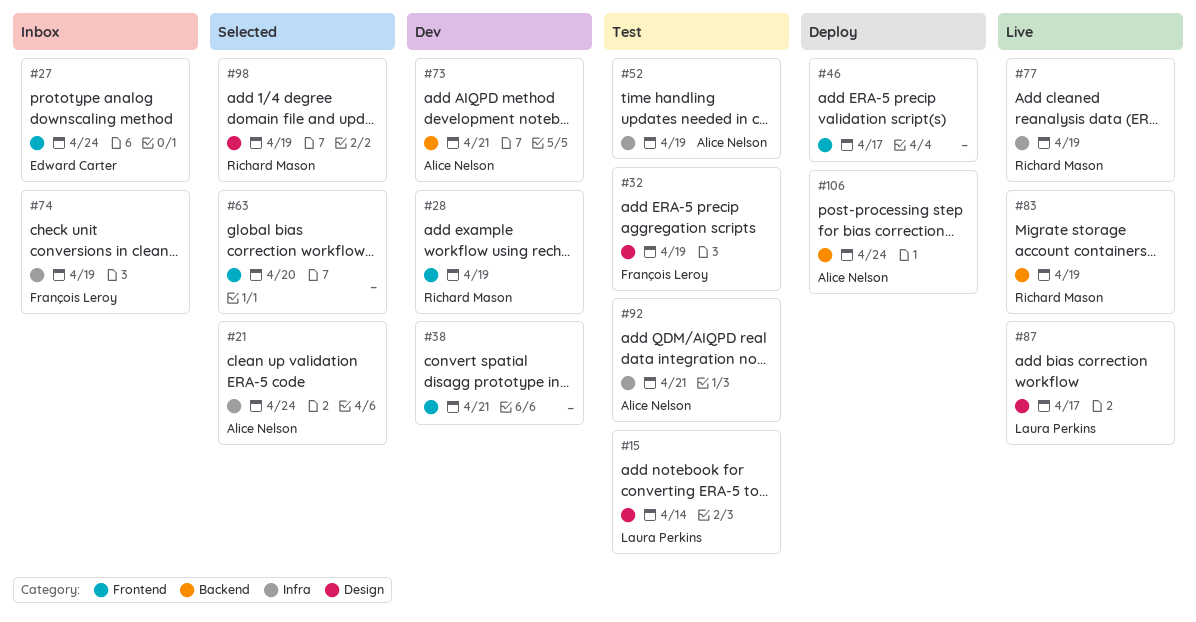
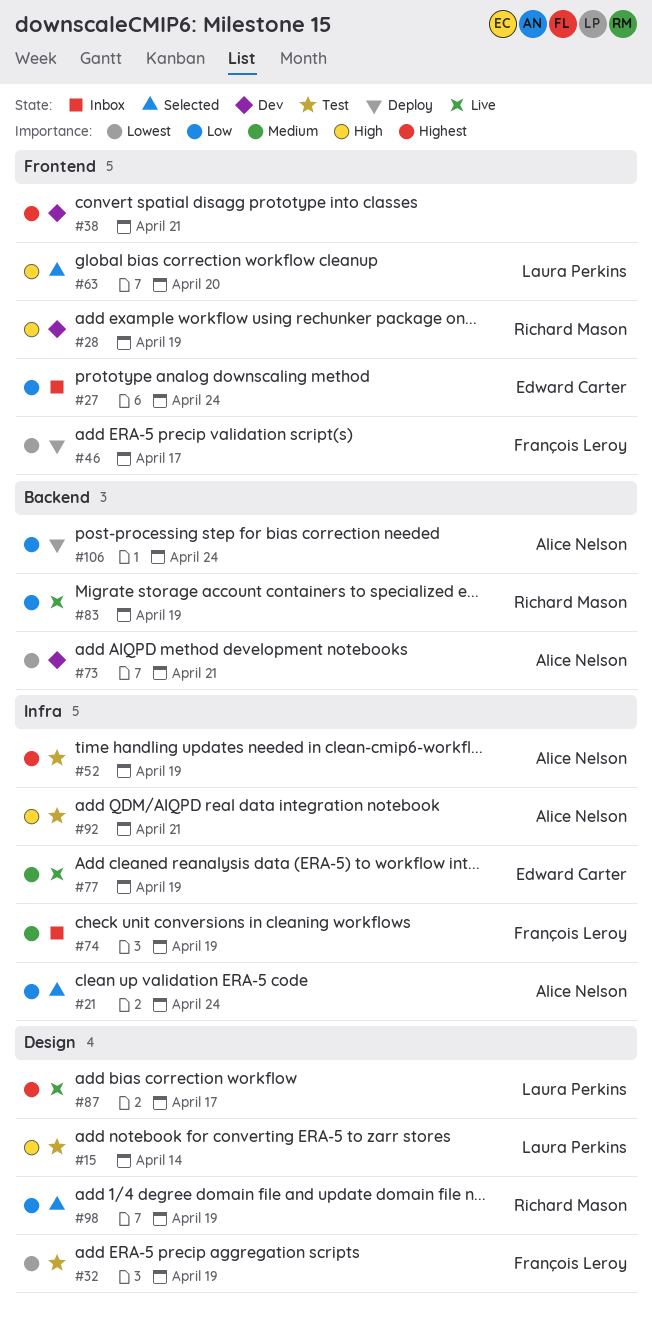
#46, owner: none -> François Leroy
#63, owner: none -> Laura Perkins
#77, owner: Richard Mason -> Edward Carter

